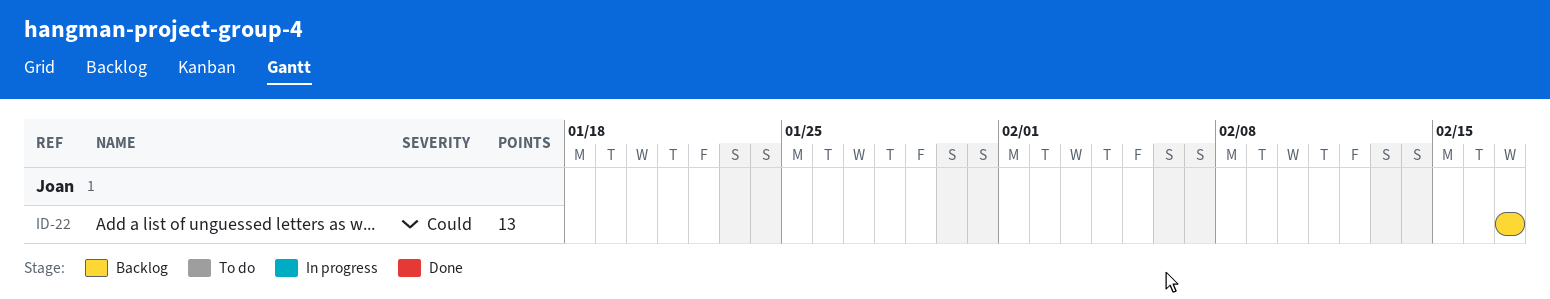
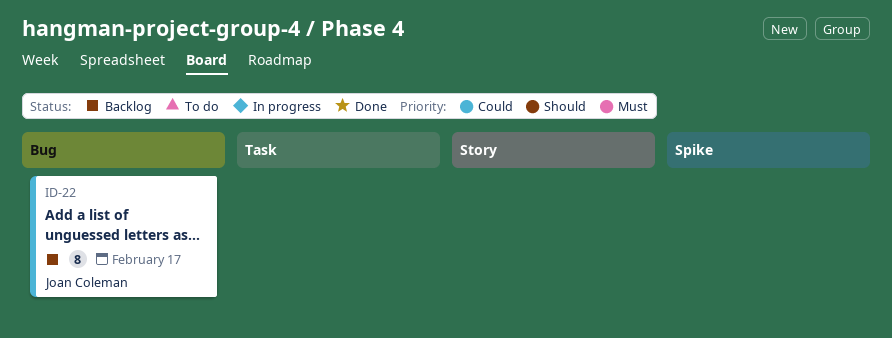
ID-22, estimate: 13 -> 8

